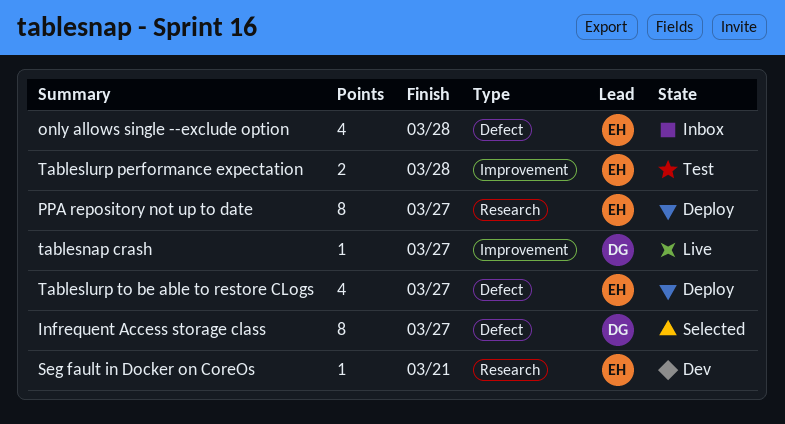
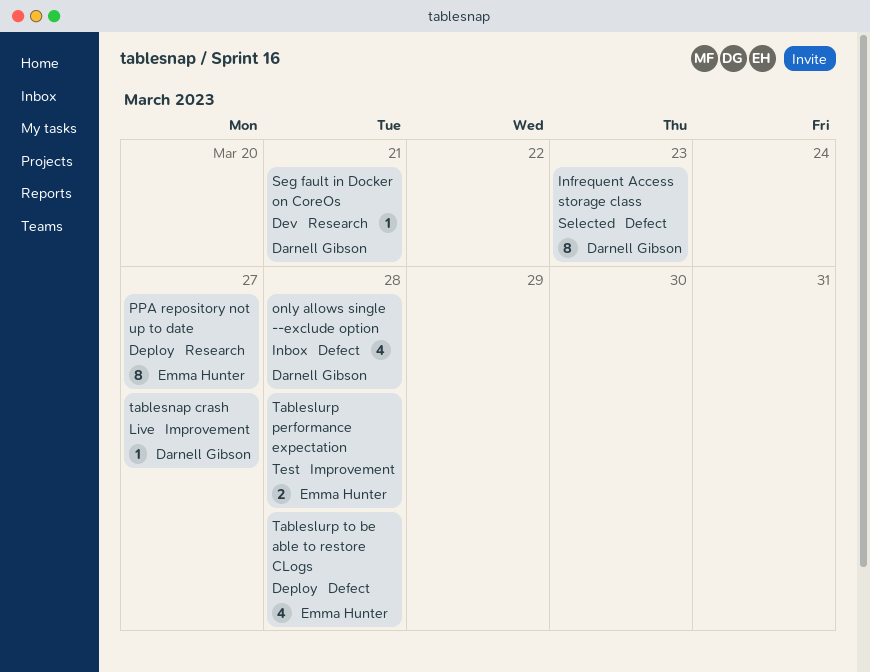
Infrequent Access storage class, due: Mar 27 -> Mar 23
only allows single --exclude option, owner: Emma Hunter -> Darnell Gibson
Seg fault in Docker on CoreOs, owner: Emma Hunter -> Darnell Gibson
Tableslurp to be able to restore CLogs, due: Mar 27 -> Mar 28

